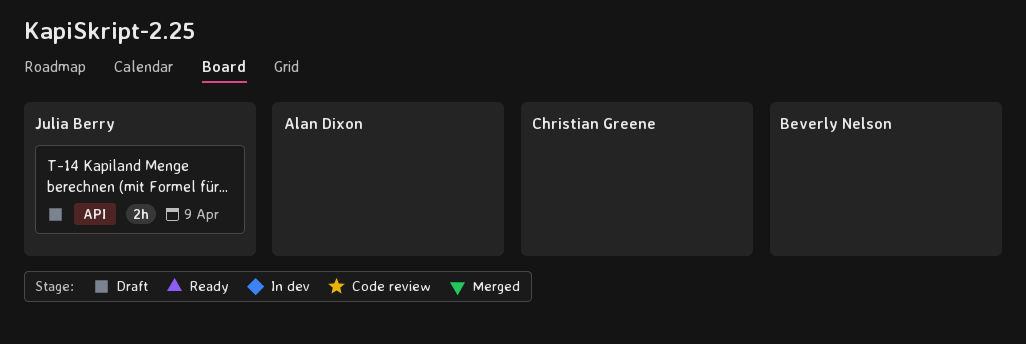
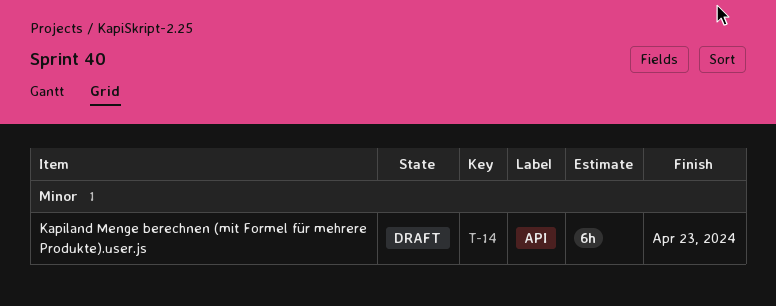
T-14, estimate: 2h -> 6h
T-14, due: Apr 9 -> Apr 23

